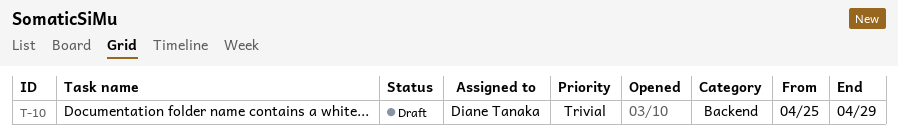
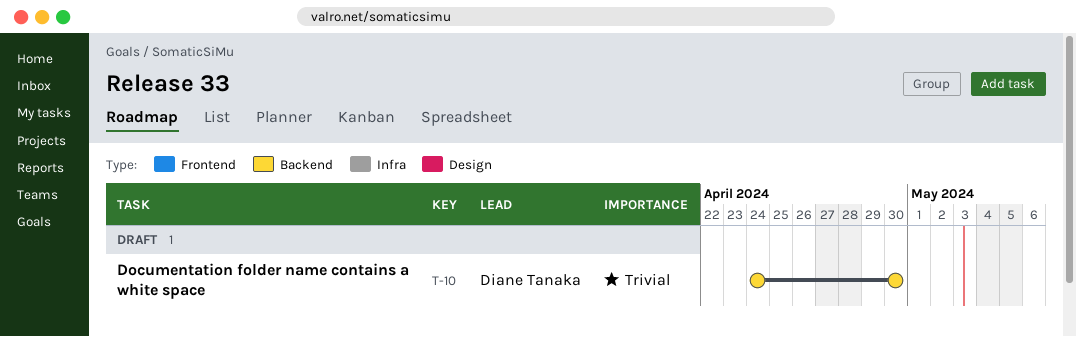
T-10, start: Apr 25 -> Apr 24
T-10, due: Apr 29 -> Apr 30

